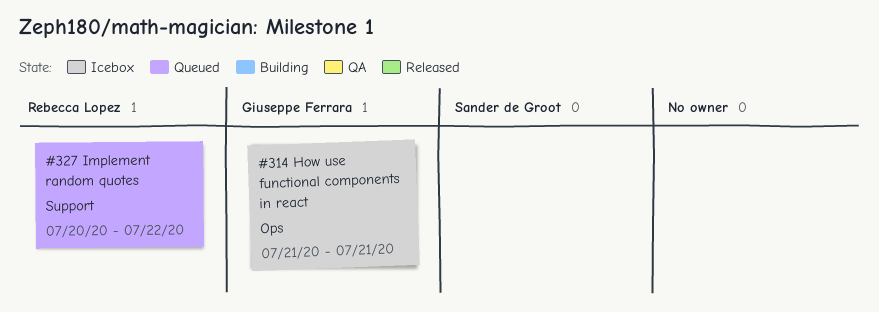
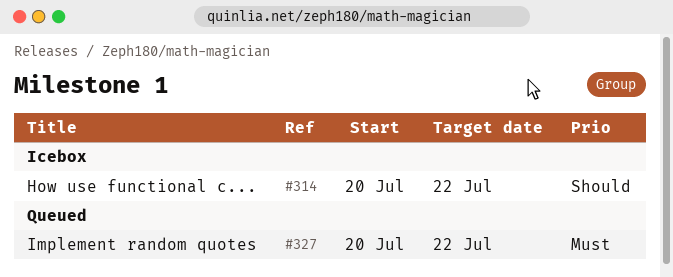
#314, start: Jul 21 -> Jul 20
#314, due: Jul 21 -> Jul 22

